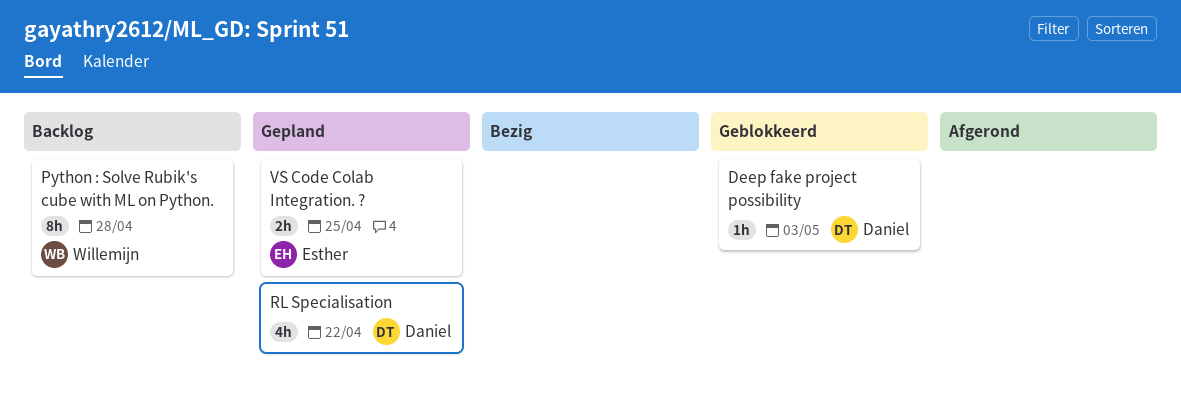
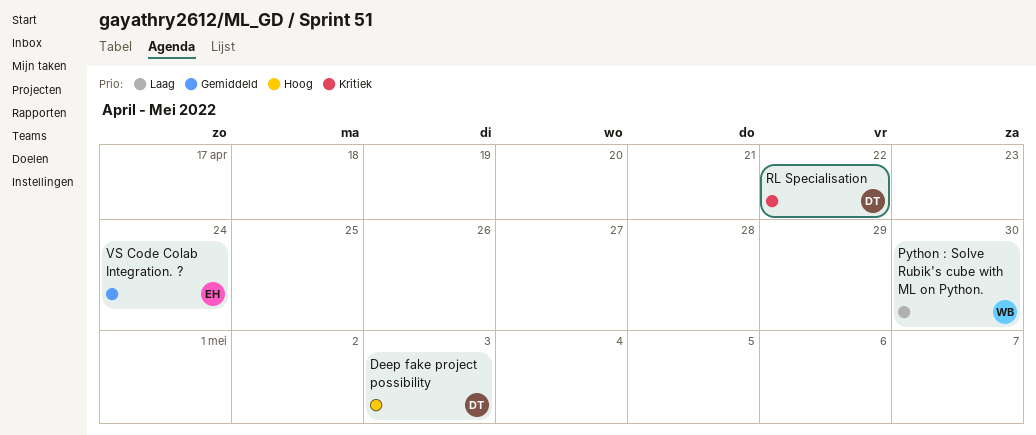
Python : Solve Rubik's cube with ML on Python., due: Apr 28 -> Apr 30
VS Code Colab Integration. ?, due: Apr 25 -> Apr 24

